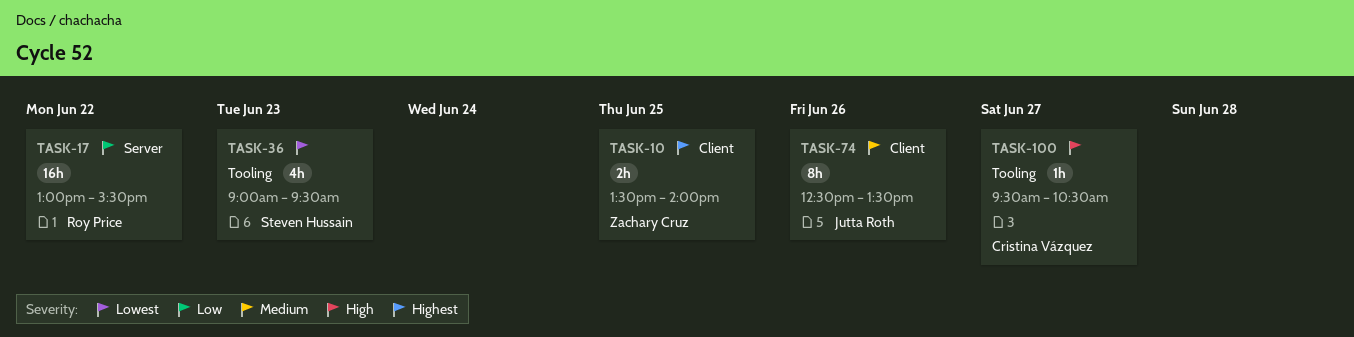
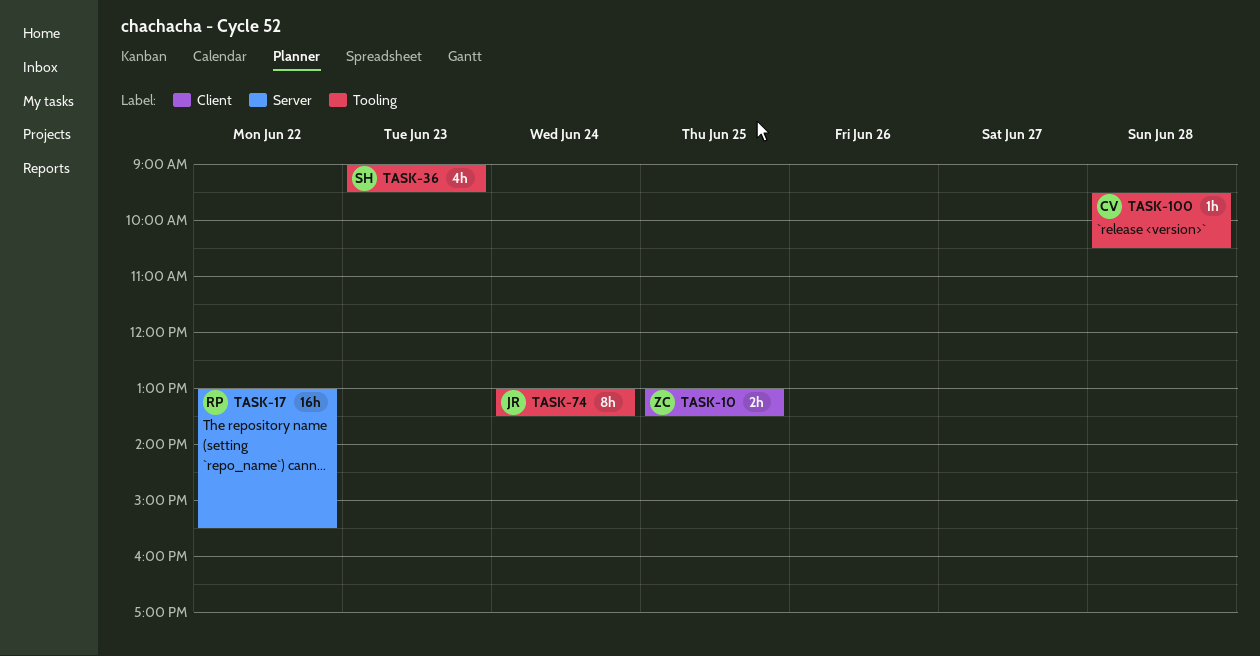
TASK-10, begins: 13:30 -> 13:00
TASK-10, ends: 14:00 -> 13:30
TASK-74, label: Client -> Tooling
TASK-74, day: Jun 26 -> Jun 24
TASK-74, begins: 12:30 -> 13:00
TASK-100, day: Jun 27 -> Jun 28

